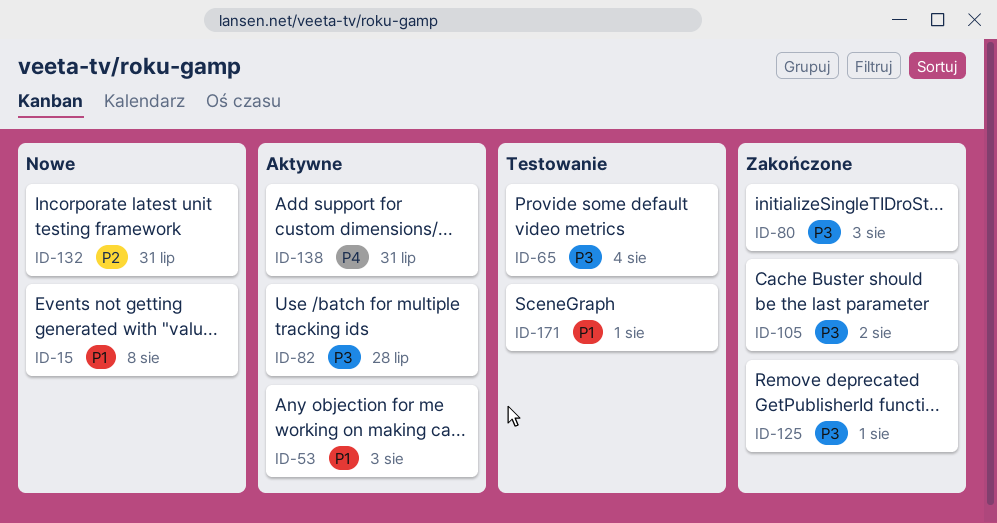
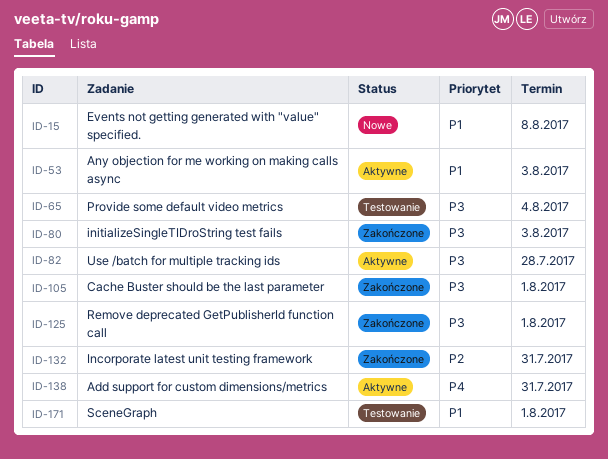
ID-105, due: Aug 2 -> Aug 1
ID-132, status: Nowe -> Zakończone

